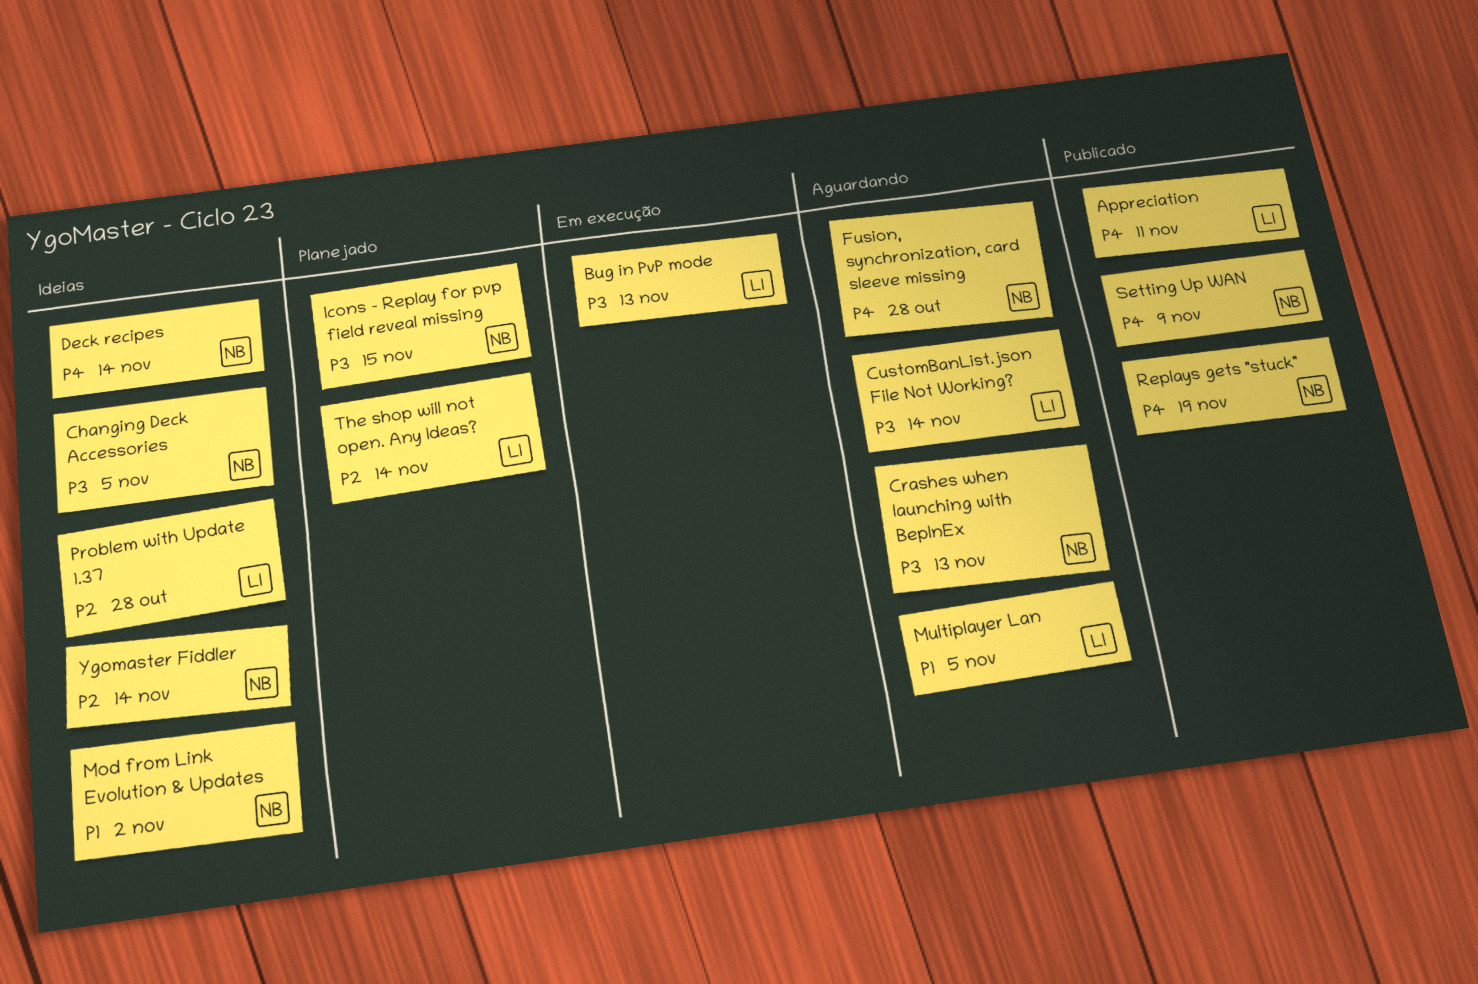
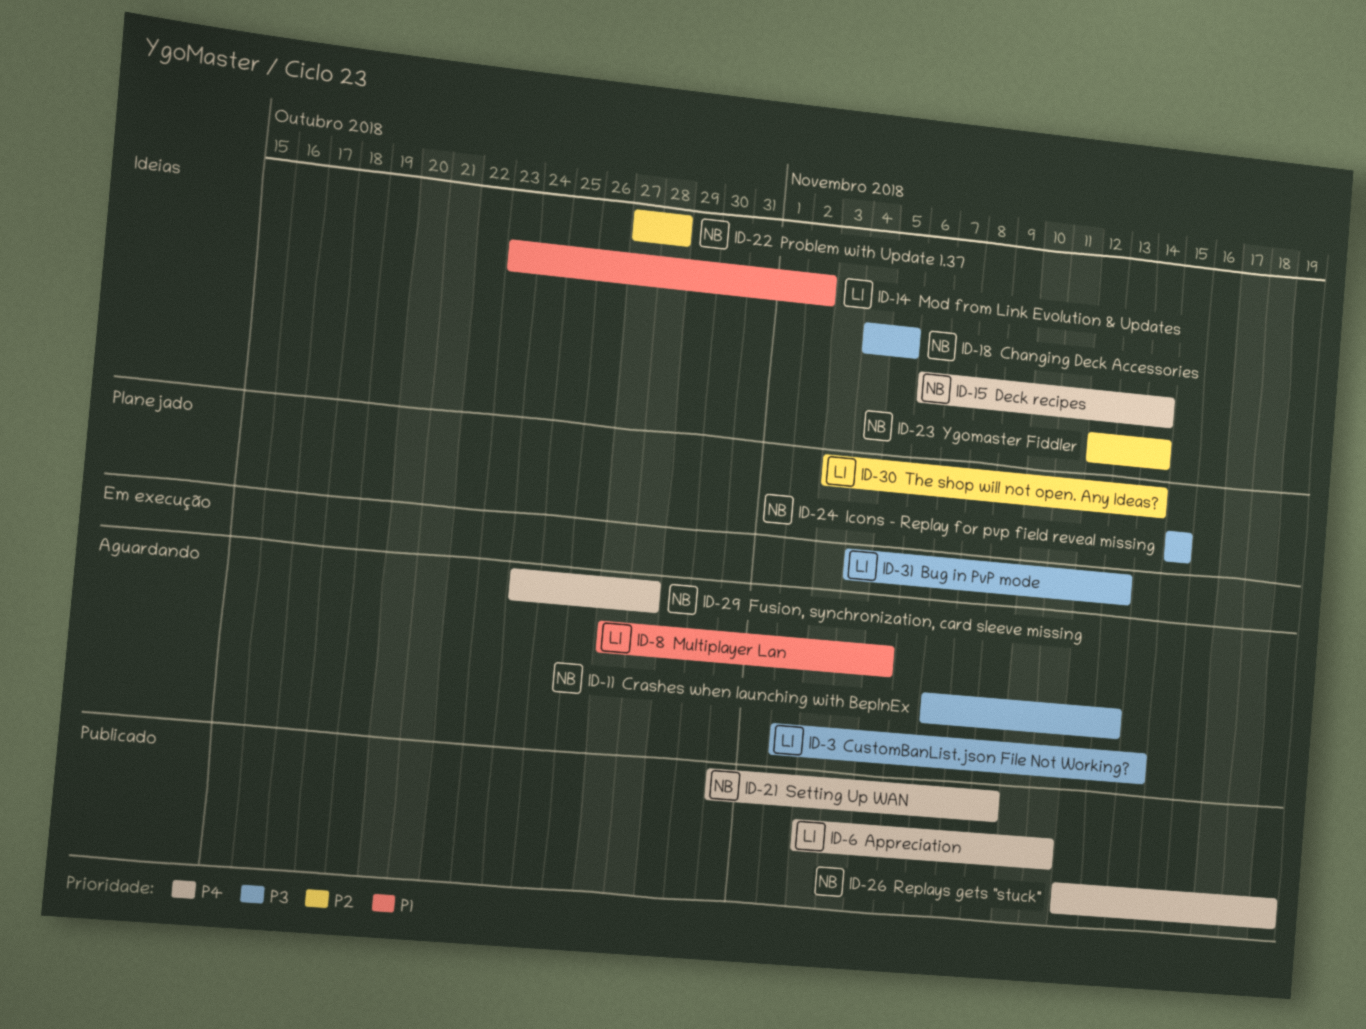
Mod from Link Evolution & Updates, owner: NB -> LI
Problem with Update 1.37, owner: LI -> NB

